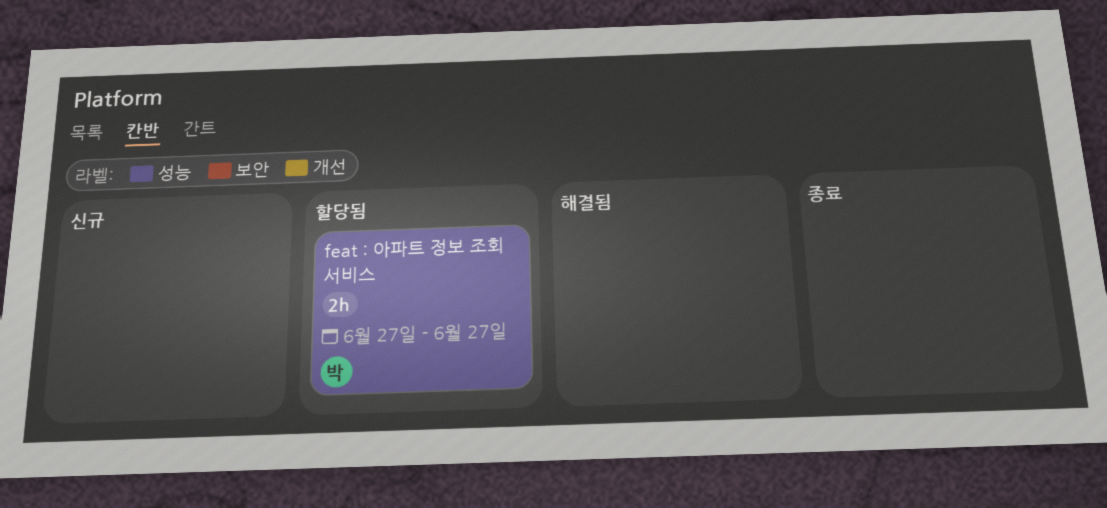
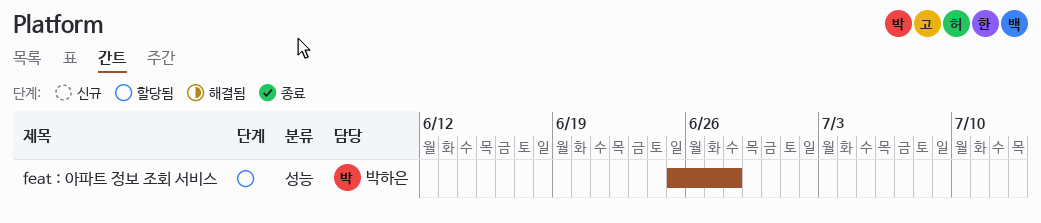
feat : 아파트 정보 조회 서비스, start: Jun 27 -> Jun 25
feat : 아파트 정보 조회 서비스, due: Jun 27 -> Jun 28

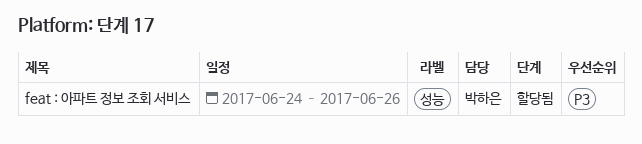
feat : 아파트 정보 조회 서비스, start: Jun 25 -> Jun 24
feat : 아파트 정보 조회 서비스, due: Jun 28 -> Jun 26

